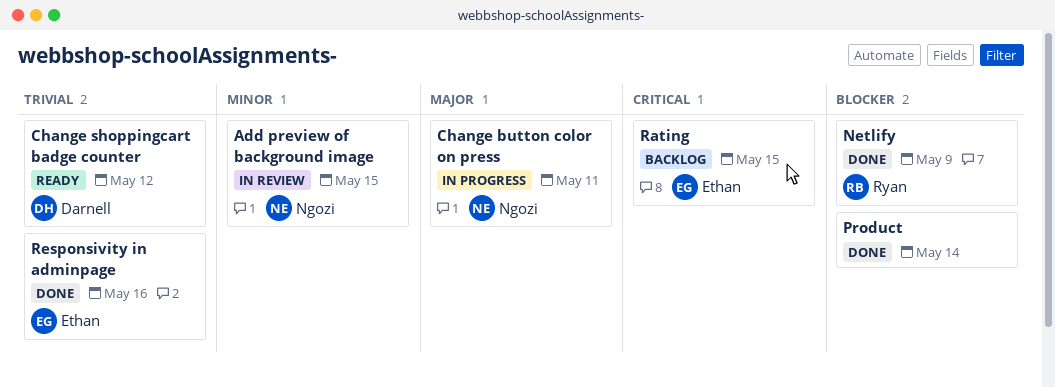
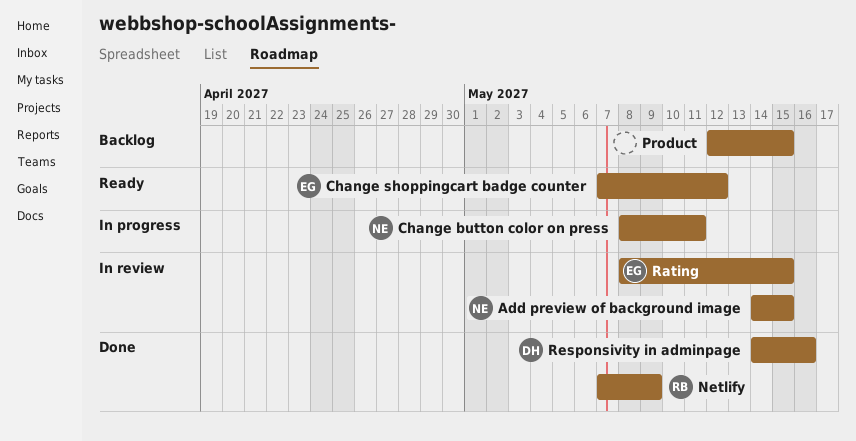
Change shoppingcart badge counter, owner: Darnell -> Ethan
Product, status: Done -> Backlog
Product, due: May 14 -> May 15
Rating, status: Backlog -> In review
Responsivity in adminpage, owner: Ethan -> Darnell

